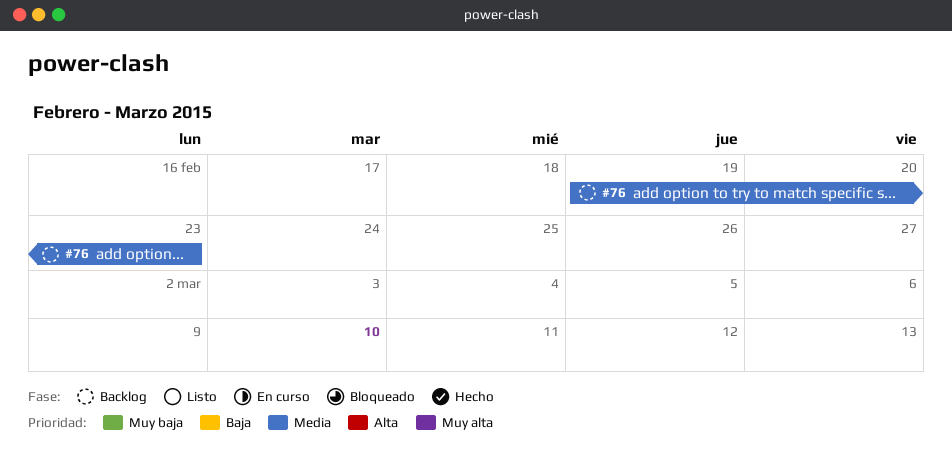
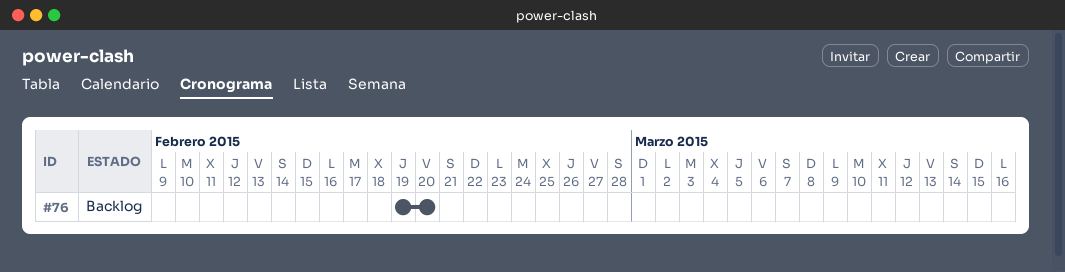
#76, due: Feb 23 -> Feb 20

